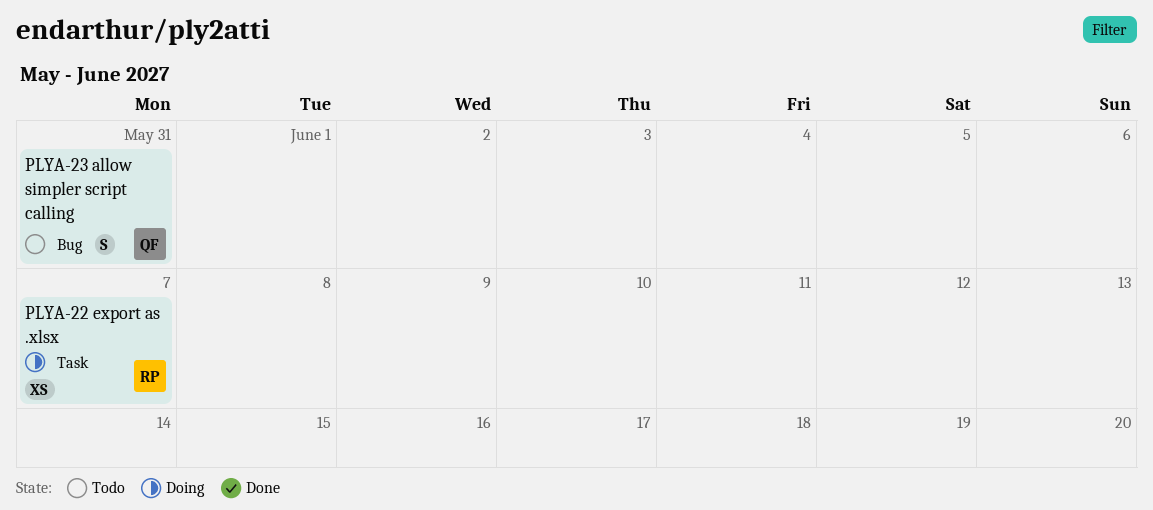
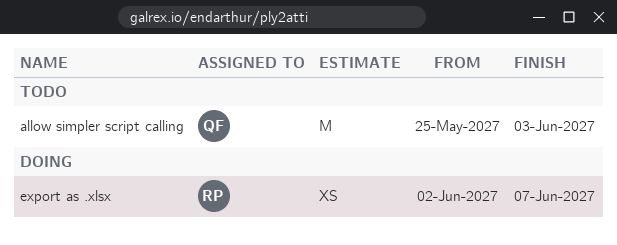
allow simpler script calling, estimate: S -> M
allow simpler script calling, due: May 31 -> Jun 3

